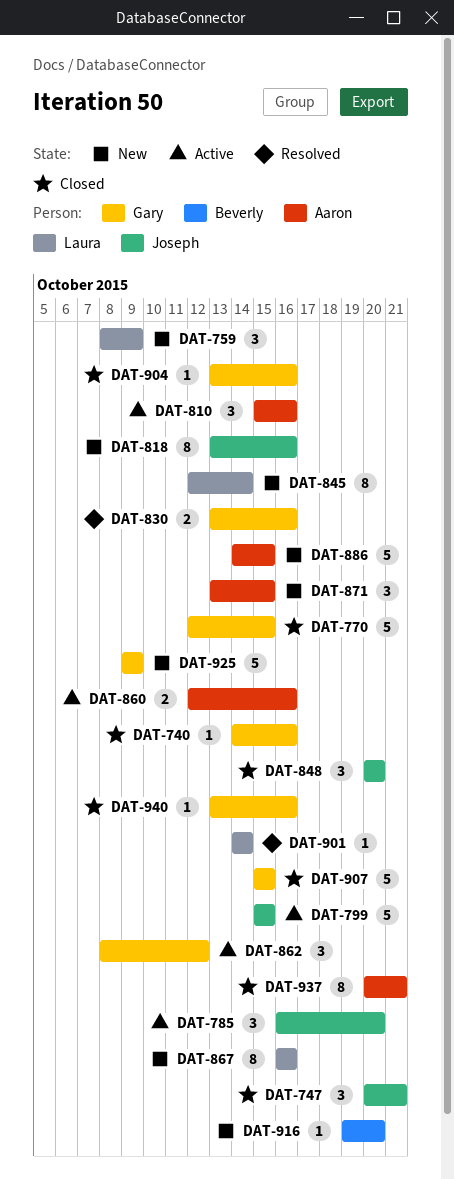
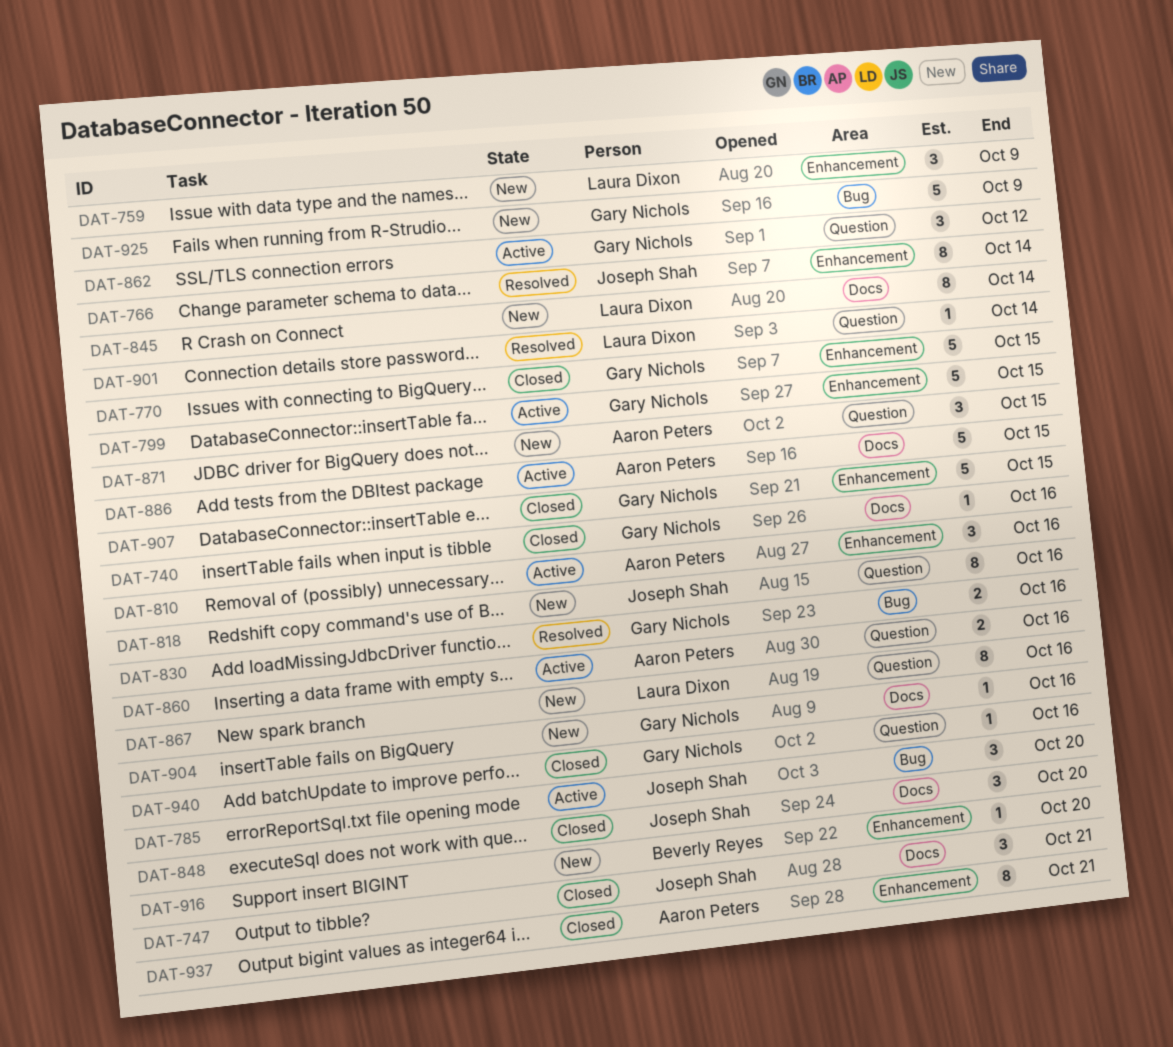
DAT-766: none -> present
DAT-799, owner: Joseph Shah -> Gary Nichols
DAT-886, status: New -> Active
DAT-904, status: Closed -> New

